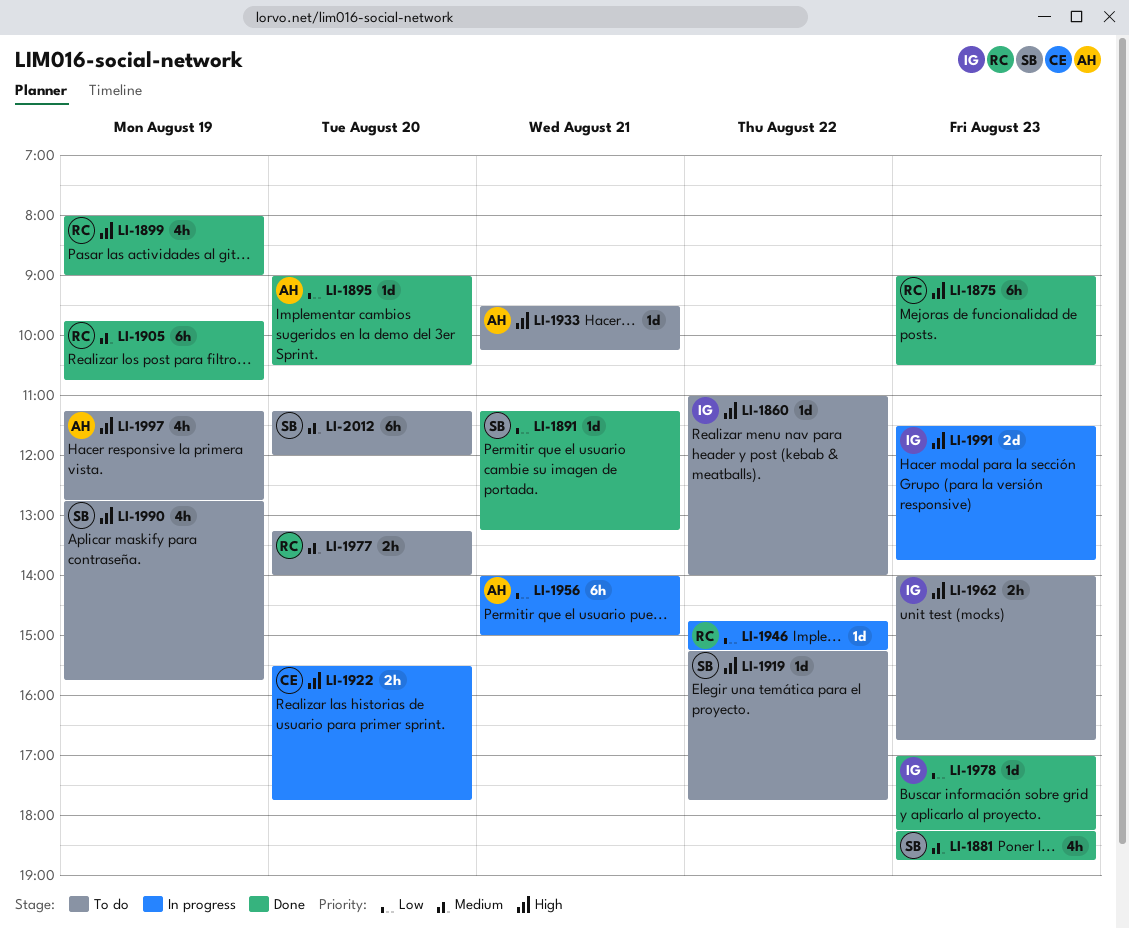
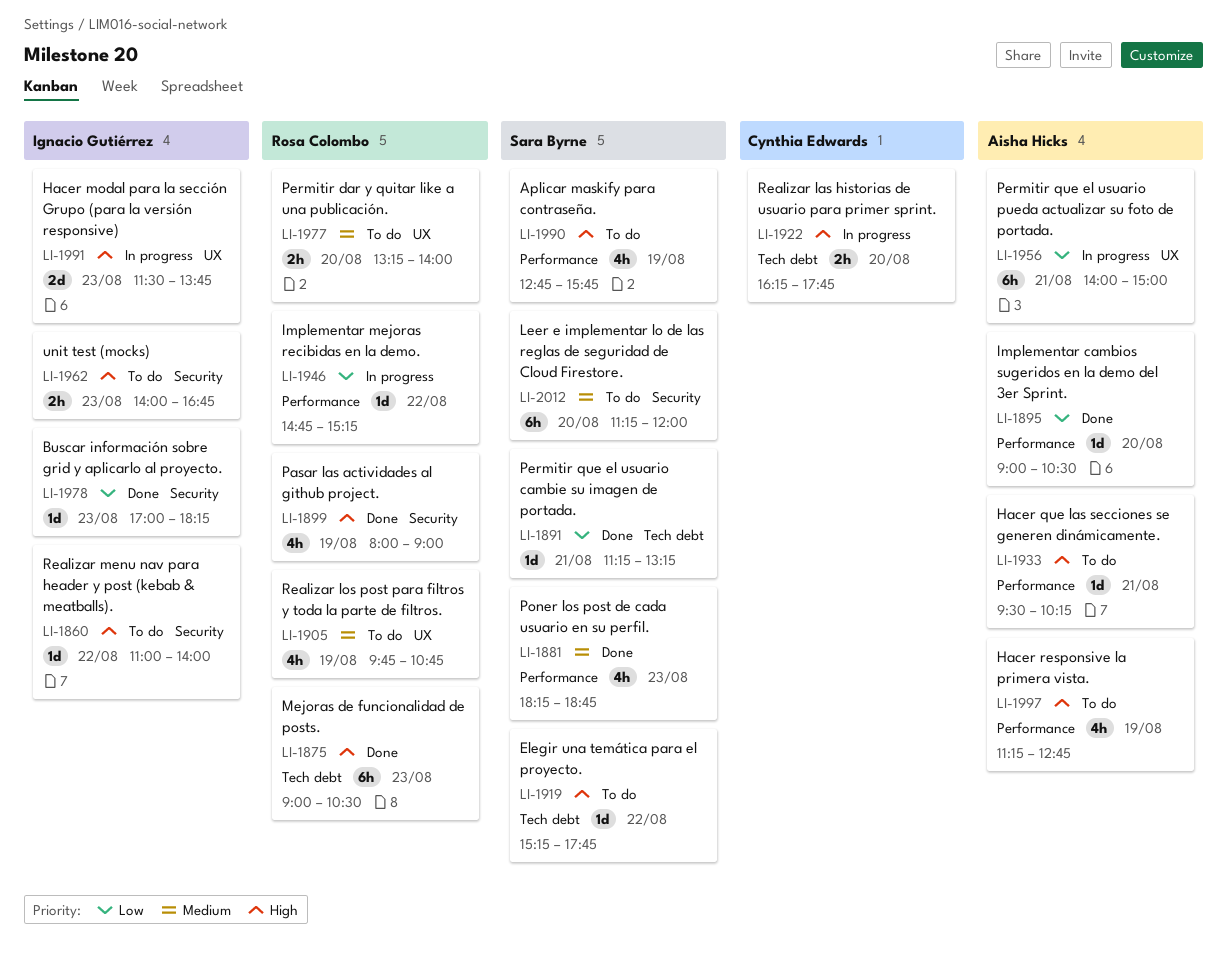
LI-1905, status: Done -> To do
LI-1905, estimate: 6h -> 4h
LI-1922, begins: 15:30 -> 16:15

